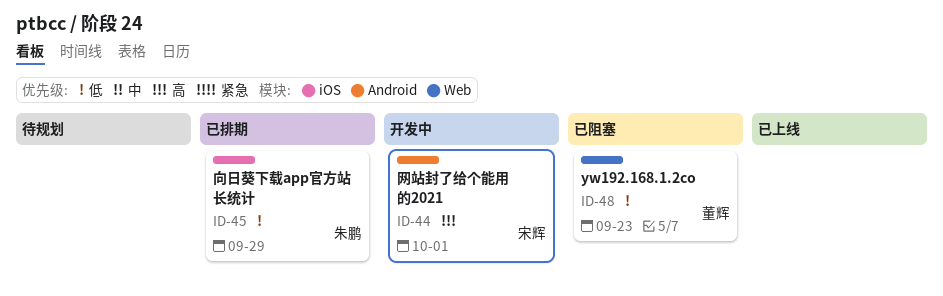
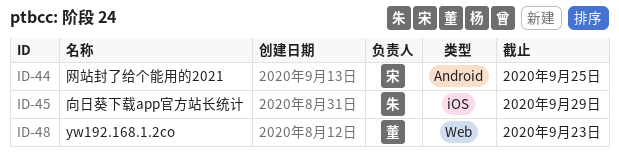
ID-44, due: Oct 1 -> Sep 25

